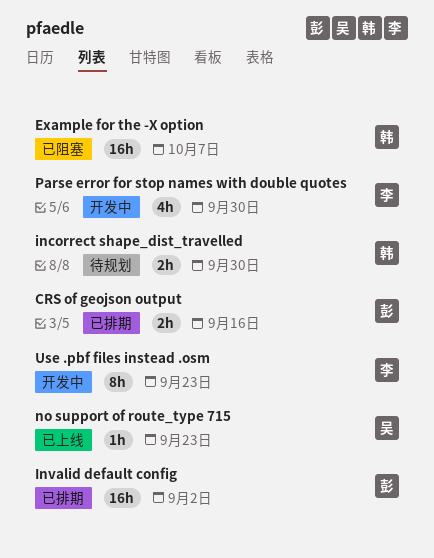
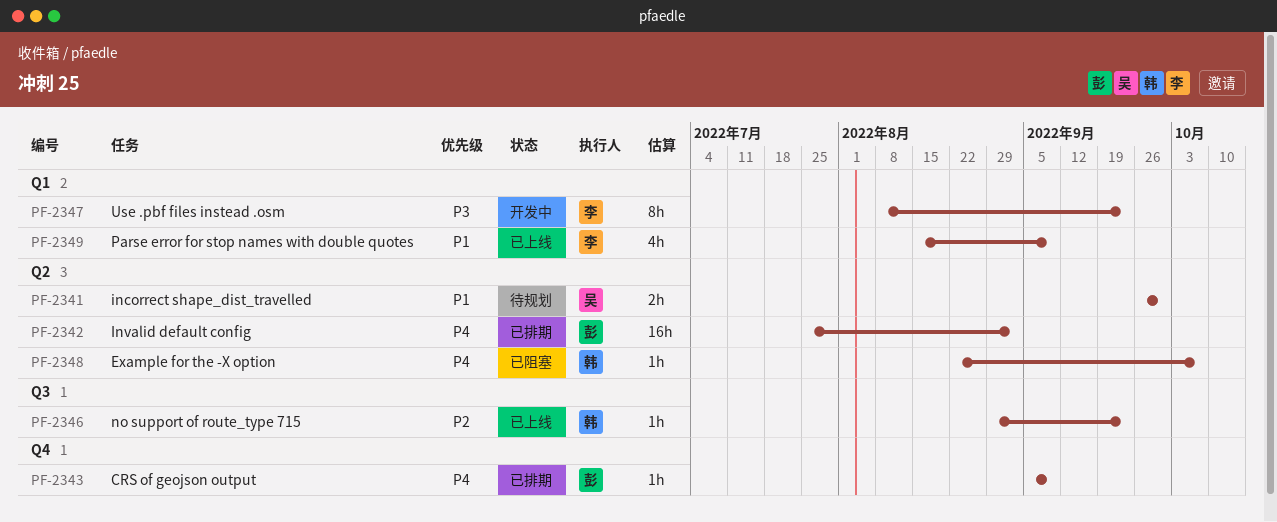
CRS of geojson output, estimate: 2h -> 1h
CRS of geojson output, due: Sep 16 -> Sep 9
Example for the -X option, estimate: 16h -> 1h
incorrect shape_dist_travelled, owner: 韩 -> 吴
no support of route_type 715, owner: 吴 -> 韩
Parse error for stop names with double quotes, status: 开发中 -> 已上线
Parse error for stop names with double quotes, due: Sep 30 -> Sep 9

